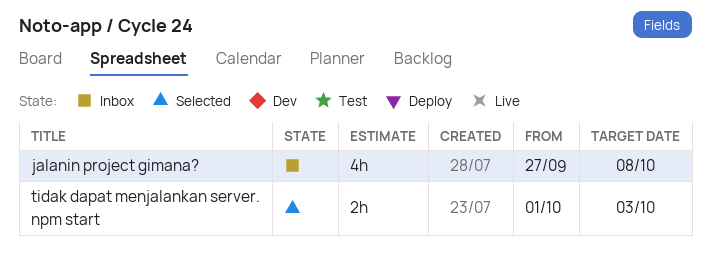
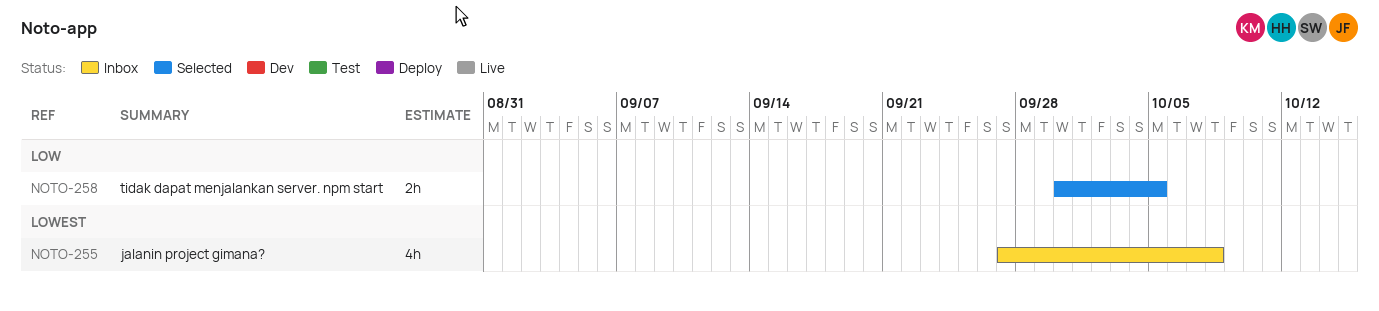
tidak dapat menjalankan server. npm start, start: Oct 1 -> Sep 30
tidak dapat menjalankan server. npm start, due: Oct 3 -> Oct 5

